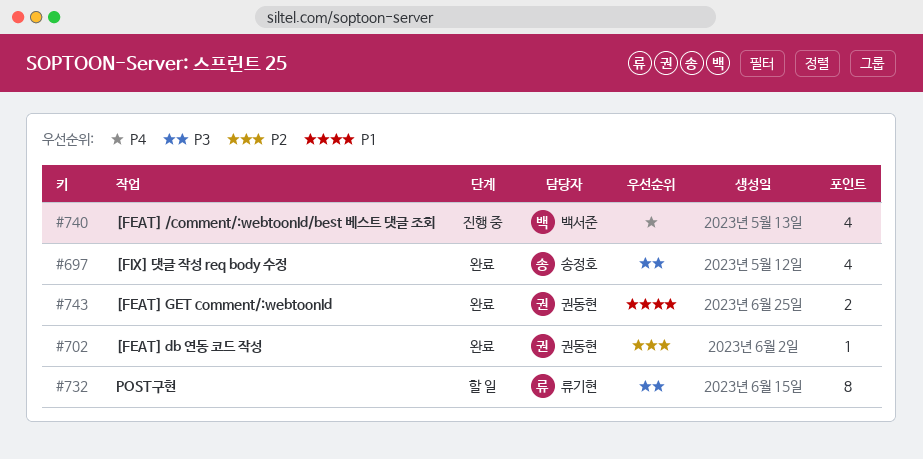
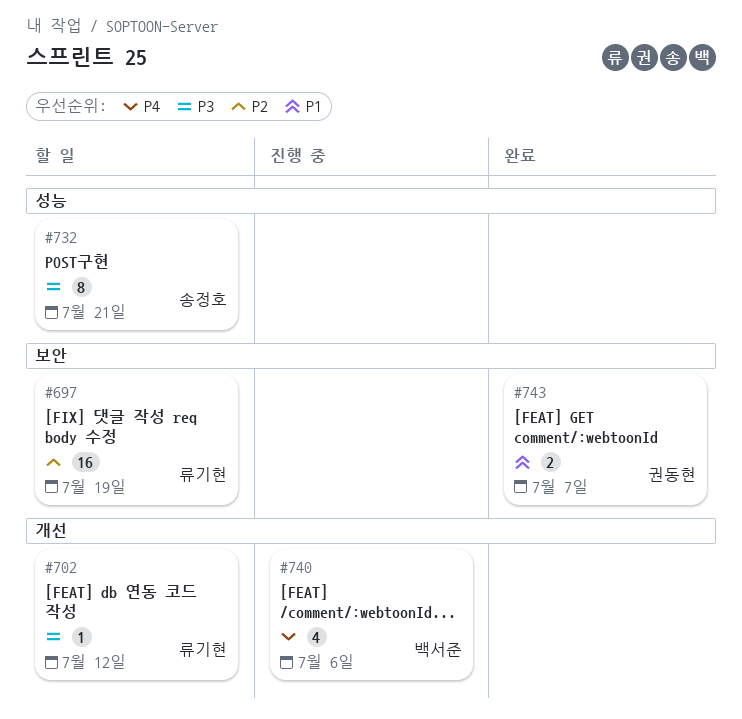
#697, status: 완료 -> 할 일
#697, owner: 송정호 -> 류기현
#697, priority: P3 -> P2
#697, estimate: 4 -> 16
#702, status: 완료 -> 할 일
#702, owner: 권동현 -> 류기현
#702, priority: P2 -> P3
#732, owner: 류기현 -> 송정호

